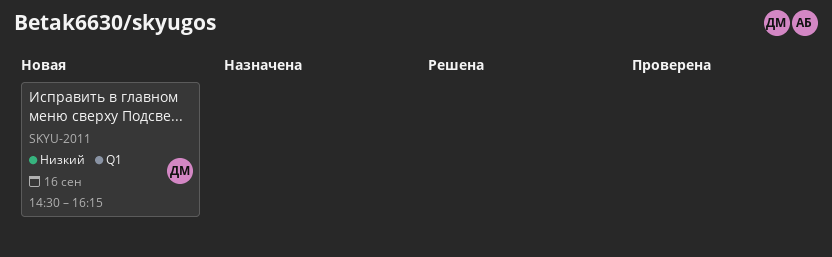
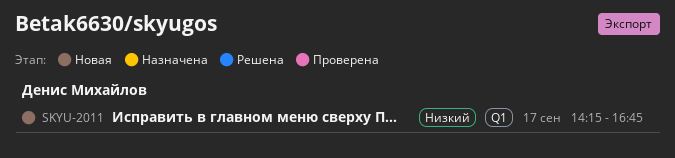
SKYU-2011, day: Sep 16 -> Sep 17
SKYU-2011, begins: 14:30 -> 14:15
SKYU-2011, ends: 16:15 -> 16:45

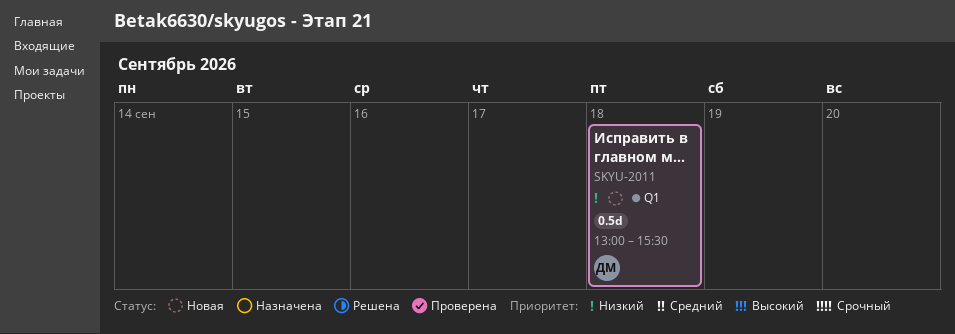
SKYU-2011, day: Sep 17 -> Sep 18
SKYU-2011, begins: 14:15 -> 13:00
SKYU-2011, ends: 16:45 -> 15:30

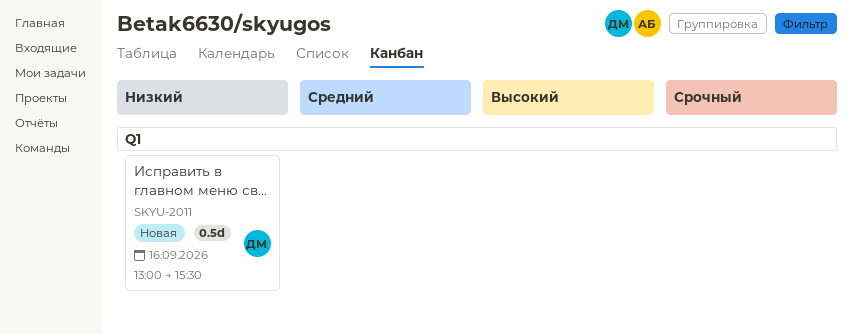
SKYU-2011, day: Sep 18 -> Sep 16

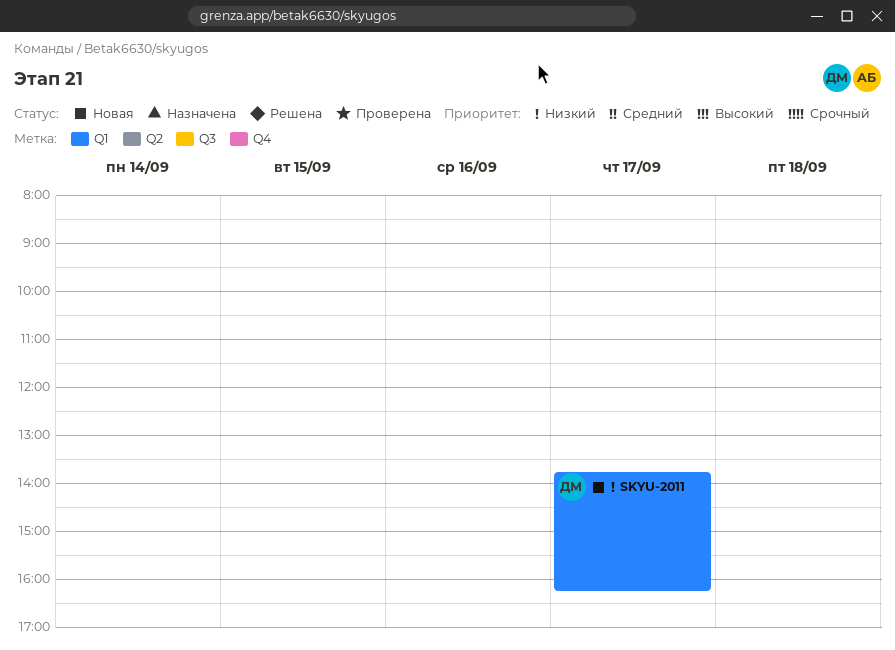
SKYU-2011, day: Sep 16 -> Sep 17
SKYU-2011, begins: 13:00 -> 13:45
SKYU-2011, ends: 15:30 -> 16:15

